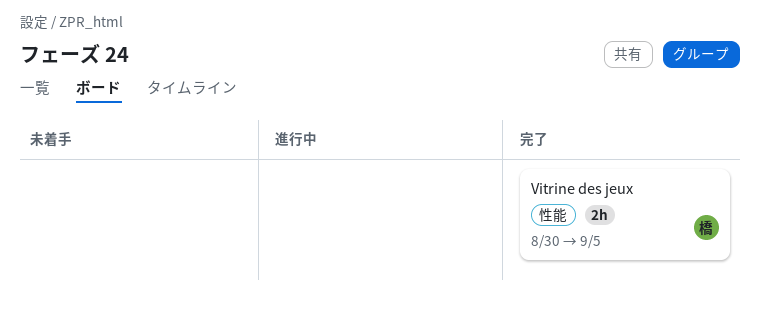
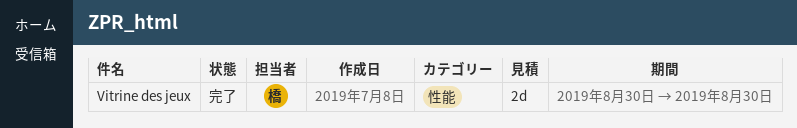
Vitrine des jeux, estimate: 2h -> 2d
Vitrine des jeux, due: Sep 5 -> Aug 30

